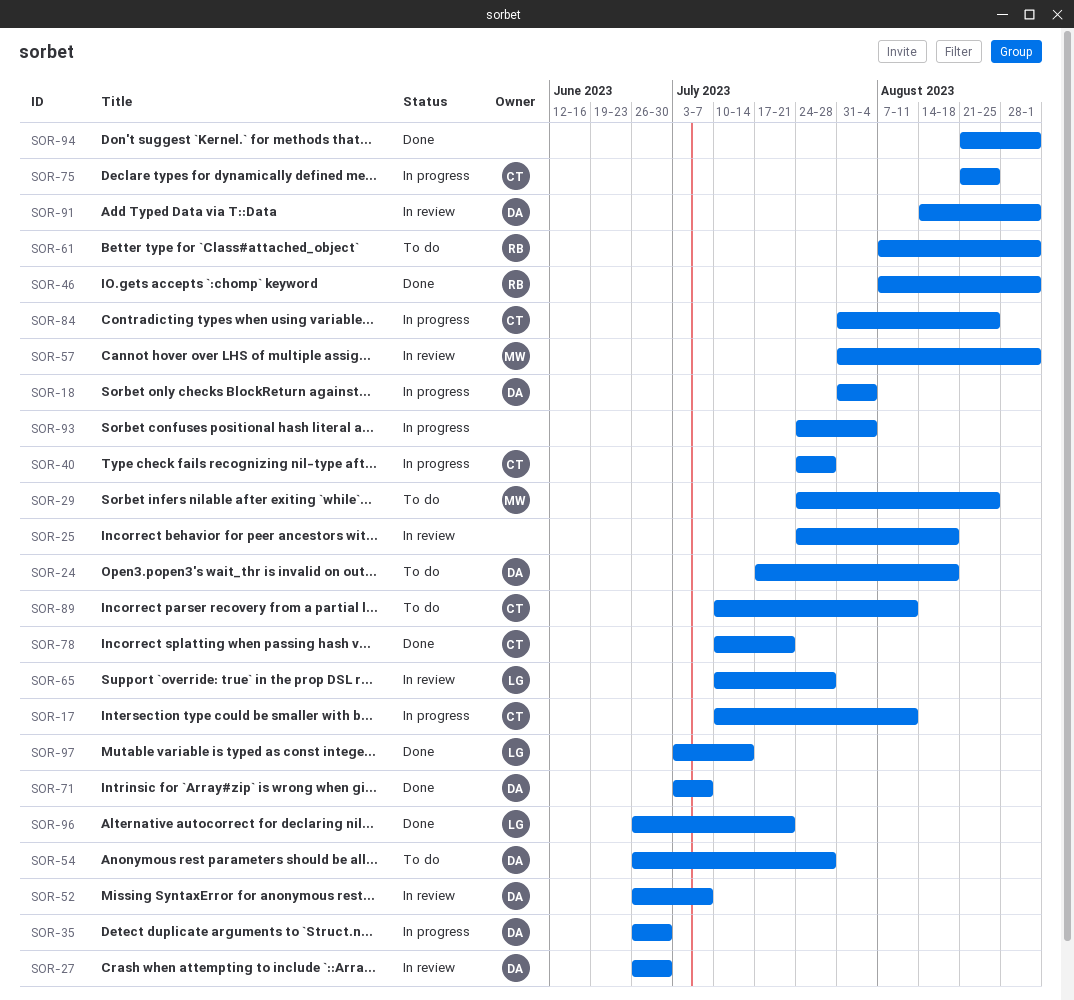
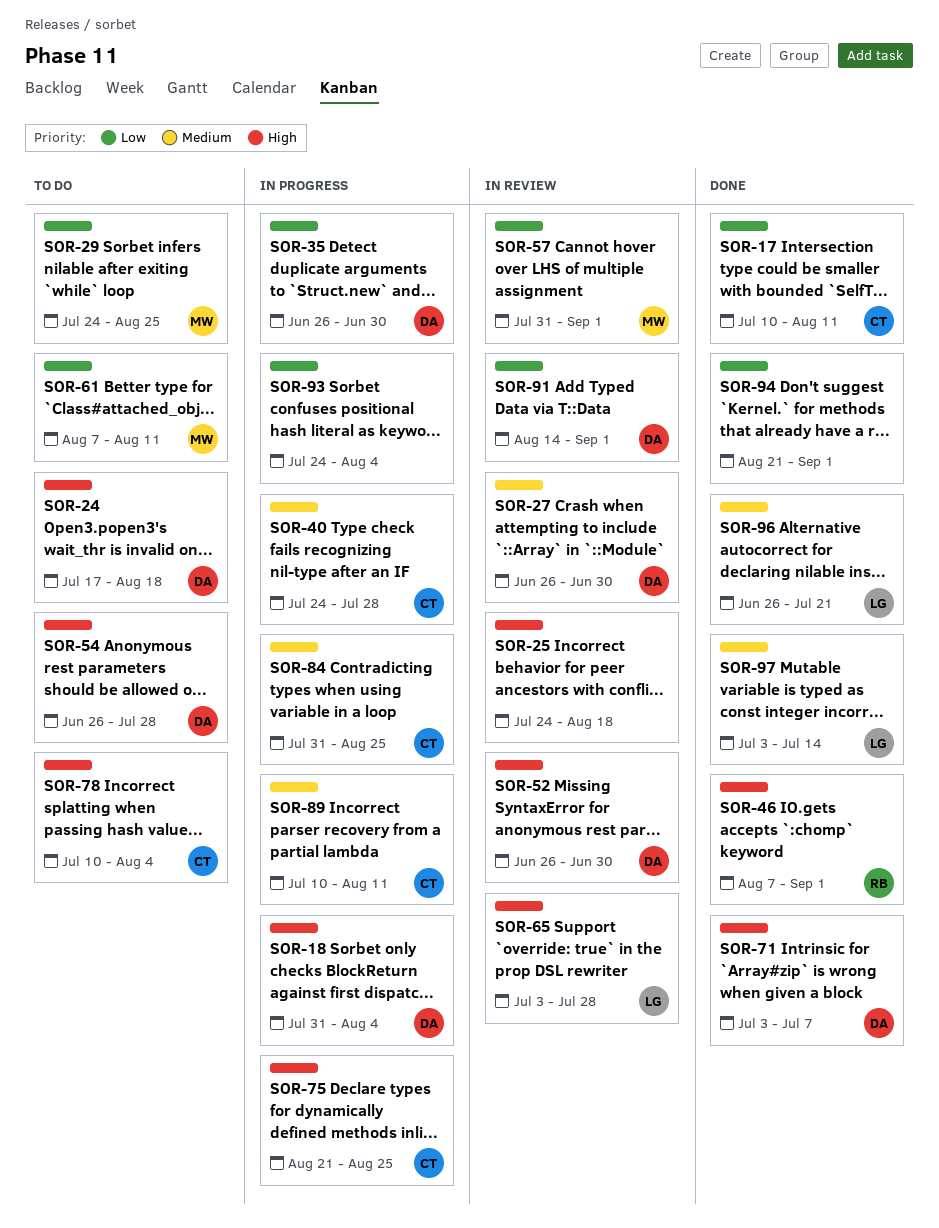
SOR-17, status: In progress -> Done
SOR-52, due: Jul 7 -> Jun 30
SOR-61, owner: RB -> MW
SOR-61, due: Sep 1 -> Aug 11
SOR-65, start: Jul 10 -> Jul 3
SOR-78, status: Done -> To do
SOR-78, due: Jul 21 -> Aug 4
SOR-89, status: To do -> In progress

